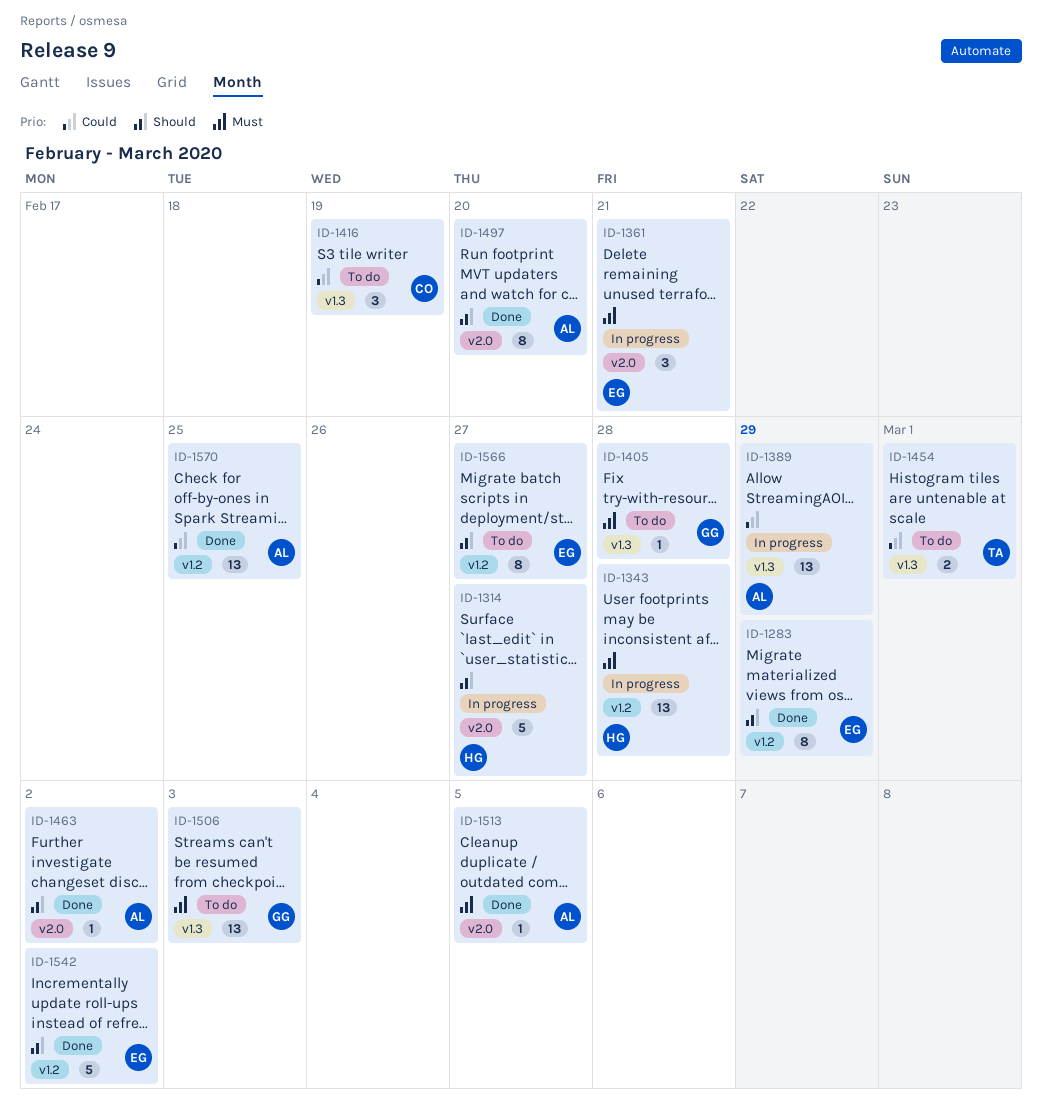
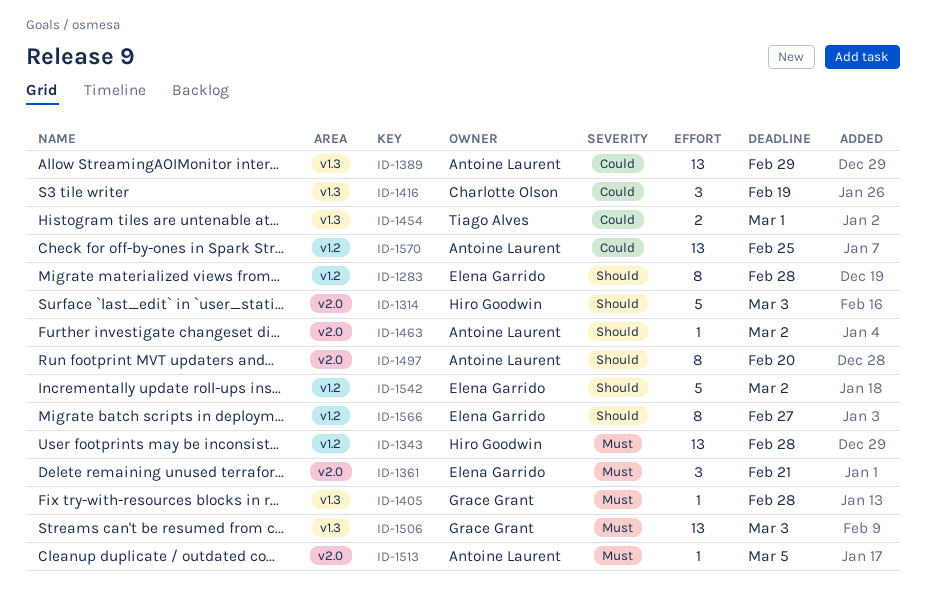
ID-1283, due: Feb 29 -> Feb 28
ID-1314, due: Feb 27 -> Mar 3

